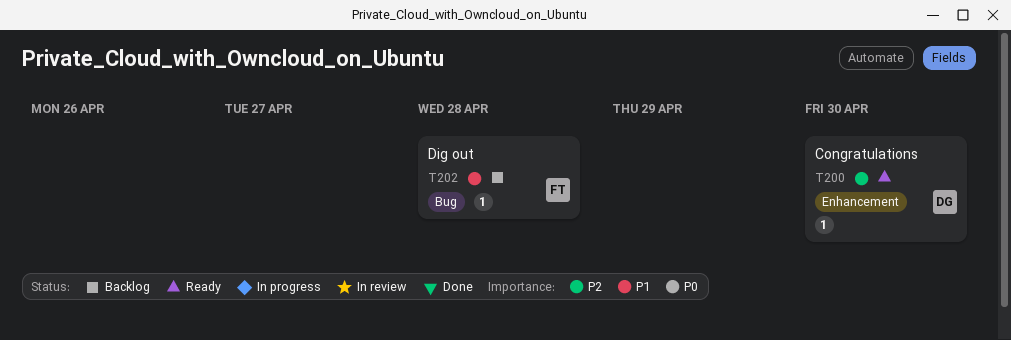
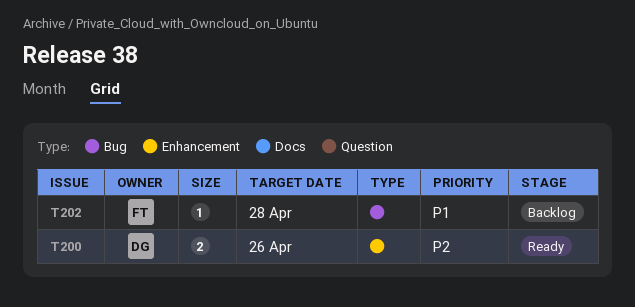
T200, estimate: 1 -> 2
T200, due: Apr 30 -> Apr 26

